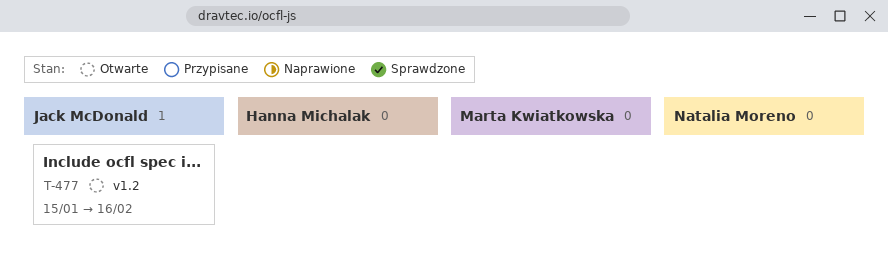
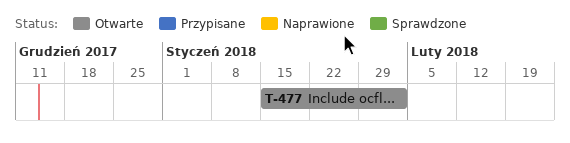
T-477, due: Feb 16 -> Feb 2

